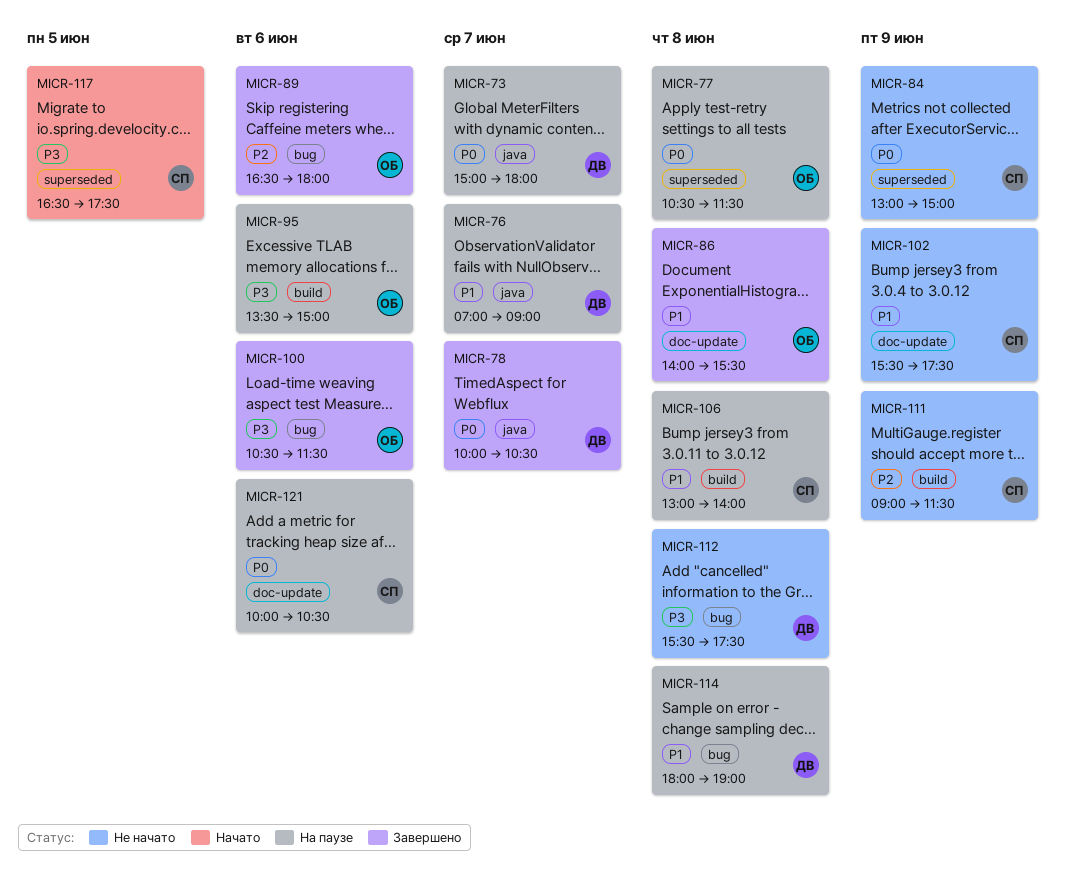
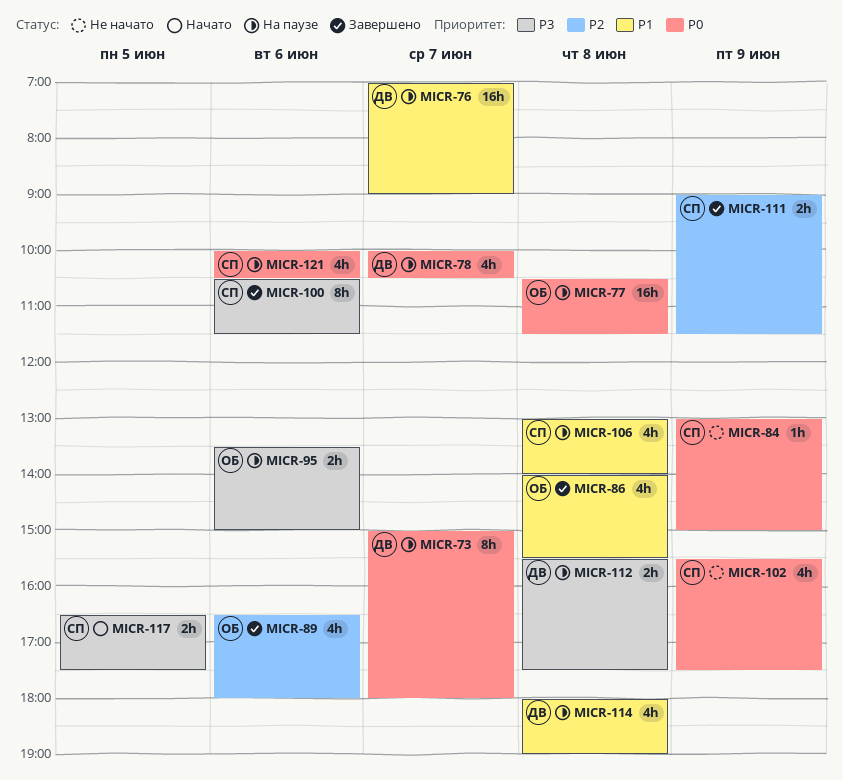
MICR-78, status: Завершено -> На паузе
MICR-100, owner: ОБ -> СП
MICR-102, priority: P1 -> P0
MICR-111, status: Не начато -> Завершено
MICR-112, status: Не начато -> На паузе

